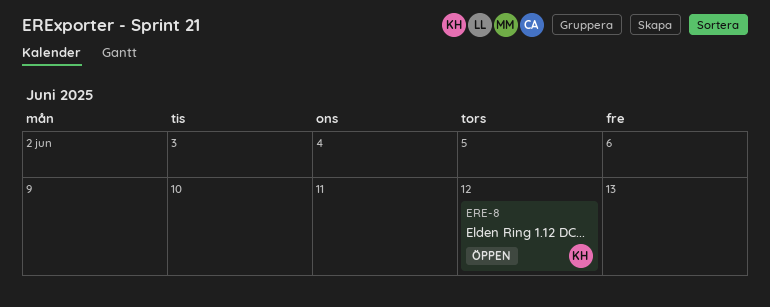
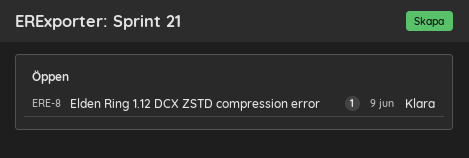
ERE-8, due: Jun 12 -> Jun 9

